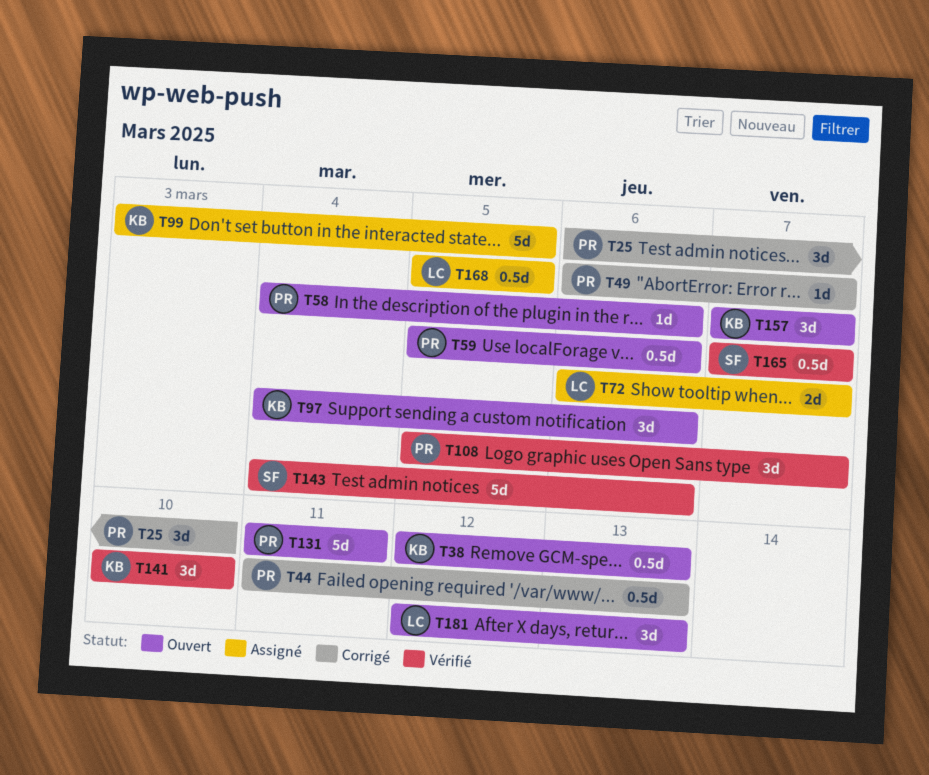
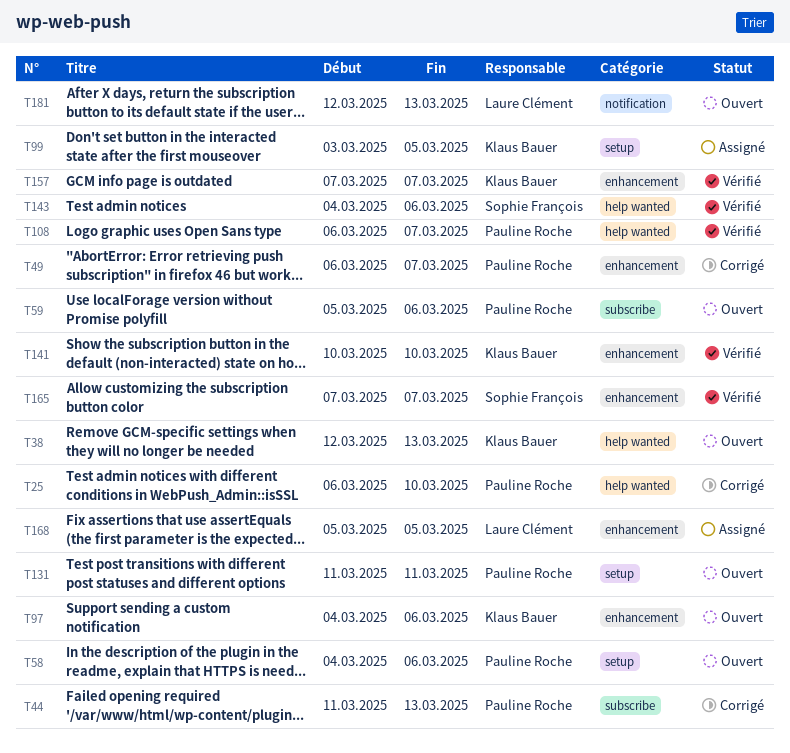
T72: present -> none
T108, start: Mar 5 -> Mar 6
T157, status: Ouvert -> Vérifié

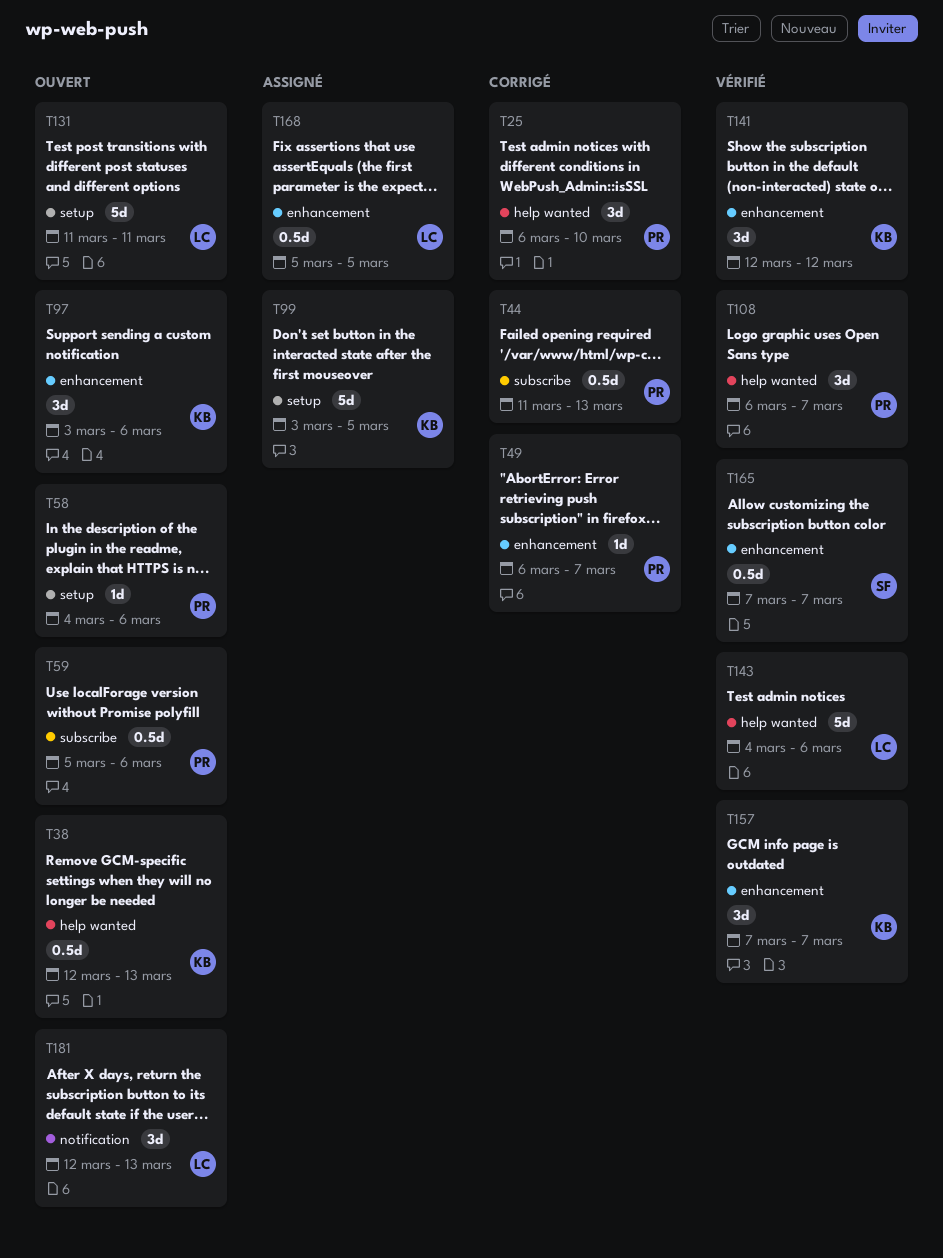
T97, start: Mar 4 -> Mar 3
T131, owner: Pauline Roche -> Laure Clément
T141, start: Mar 10 -> Mar 12
T141, due: Mar 10 -> Mar 12
T143, owner: Sophie François -> Laure Clément

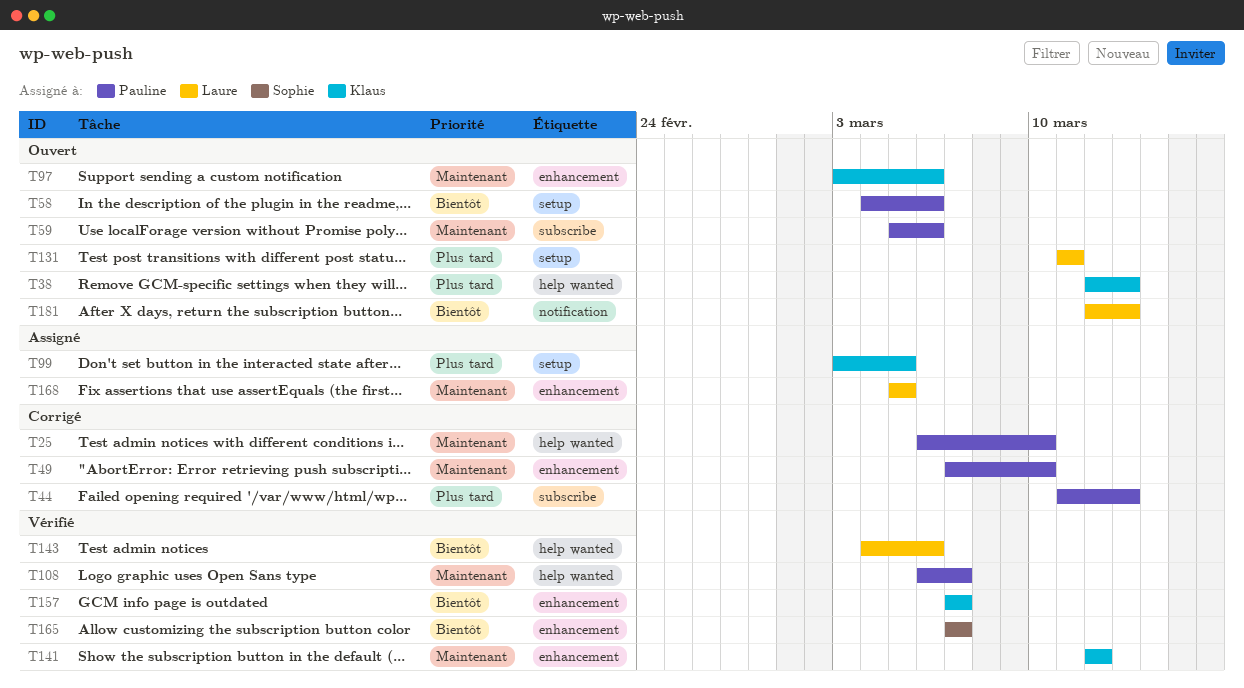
T49, start: Mar 6 -> Mar 7
T49, due: Mar 7 -> Mar 10

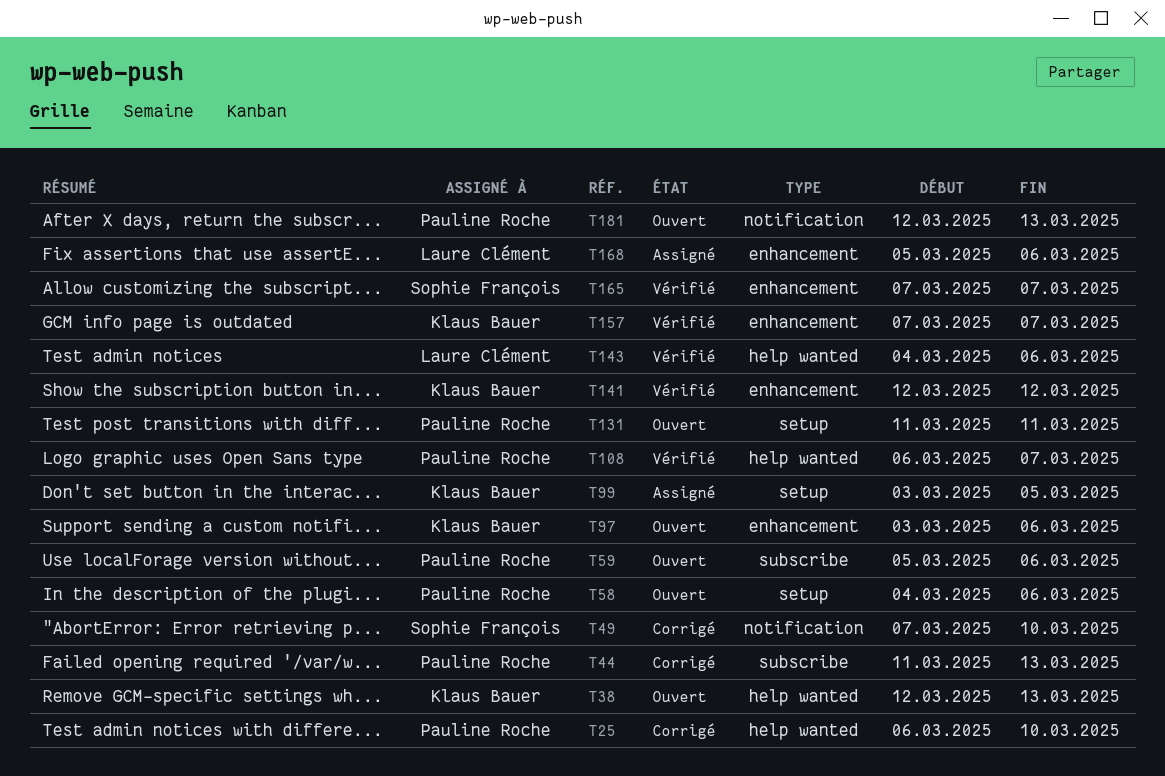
T49, owner: Pauline Roche -> Sophie François
T49, label: enhancement -> notification
T131, owner: Laure Clément -> Pauline Roche
T168, due: Mar 5 -> Mar 6
T181, owner: Laure Clément -> Pauline Roche

